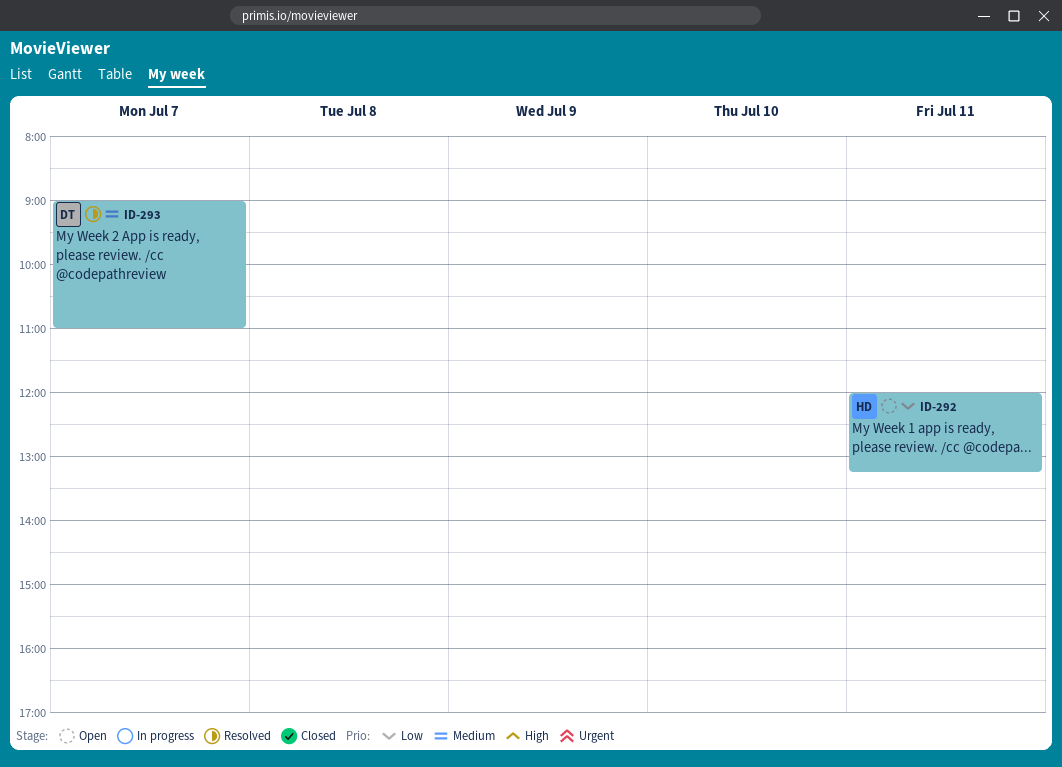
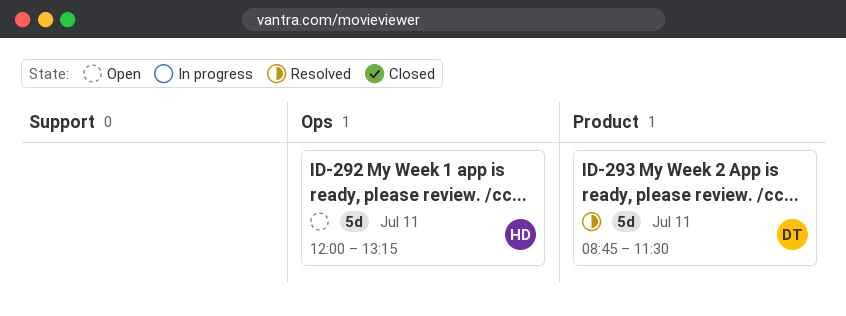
ID-293, day: Jul 7 -> Jul 11
ID-293, begins: 09:00 -> 08:45
ID-293, ends: 11:00 -> 11:30

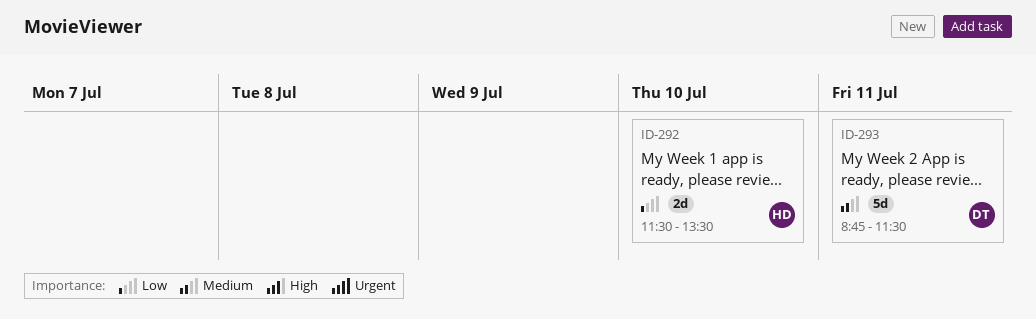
ID-292, estimate: 5d -> 2d
ID-292, day: Jul 11 -> Jul 10
ID-292, begins: 12:00 -> 11:30
ID-292, ends: 13:15 -> 13:30

